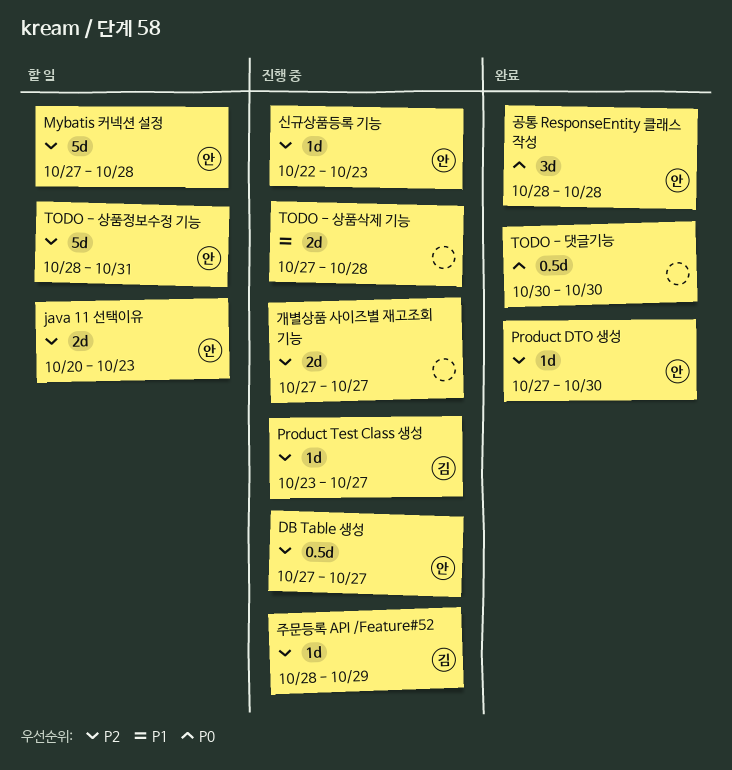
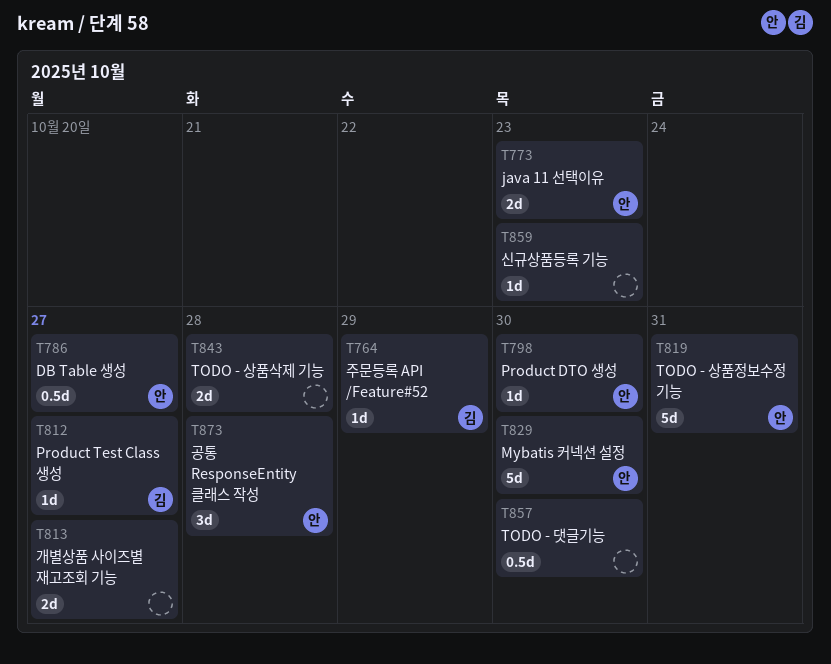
Mybatis 커넥션 설정, due: Oct 28 -> Oct 30
신규상품등록 기능, owner: 안 -> none

